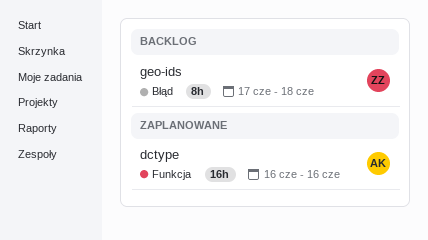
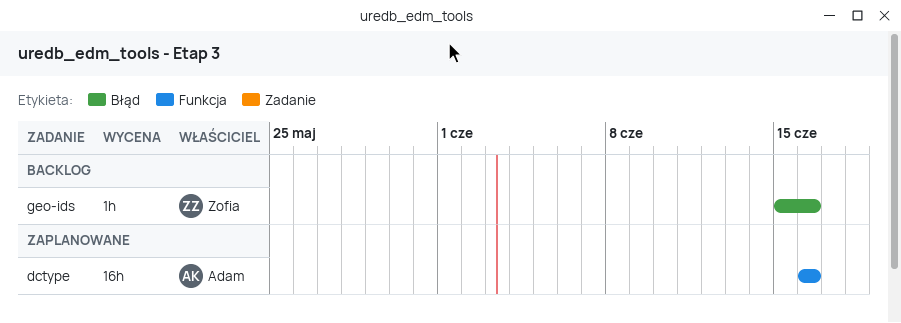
geo-ids, estimate: 8h -> 1h
geo-ids, start: Jun 17 -> Jun 15
geo-ids, due: Jun 18 -> Jun 16

